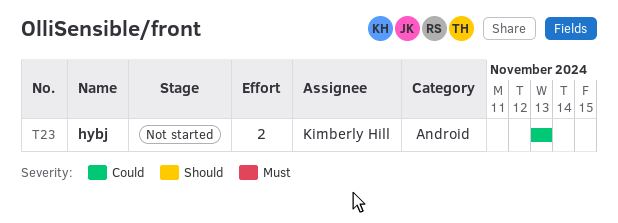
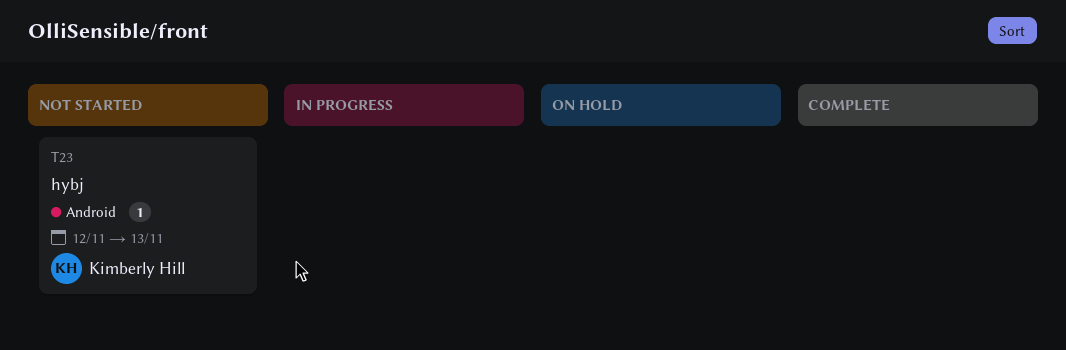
T23, estimate: 2 -> 1
T23, start: Nov 13 -> Nov 12

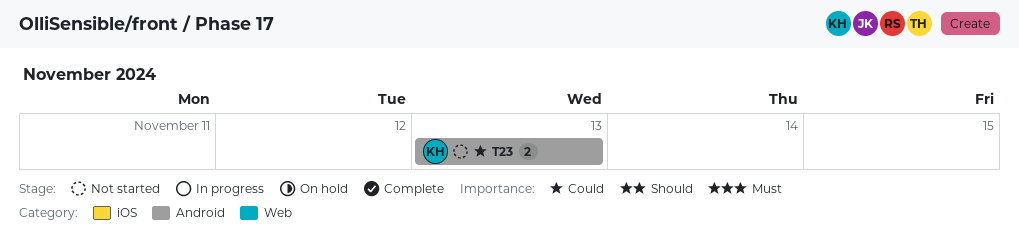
T23, estimate: 1 -> 2
T23, start: Nov 12 -> Nov 13

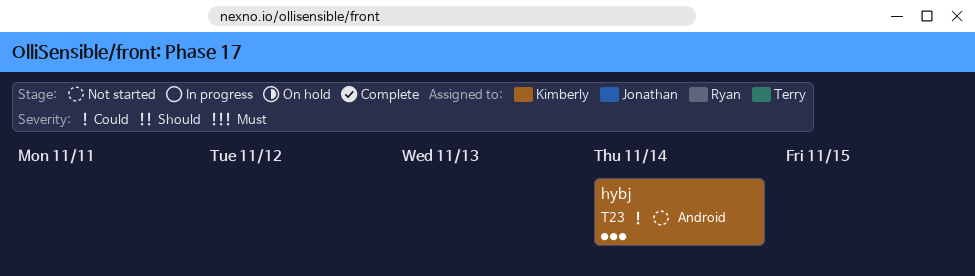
T23, estimate: 2 -> 3
T23, due: Nov 13 -> Nov 14

